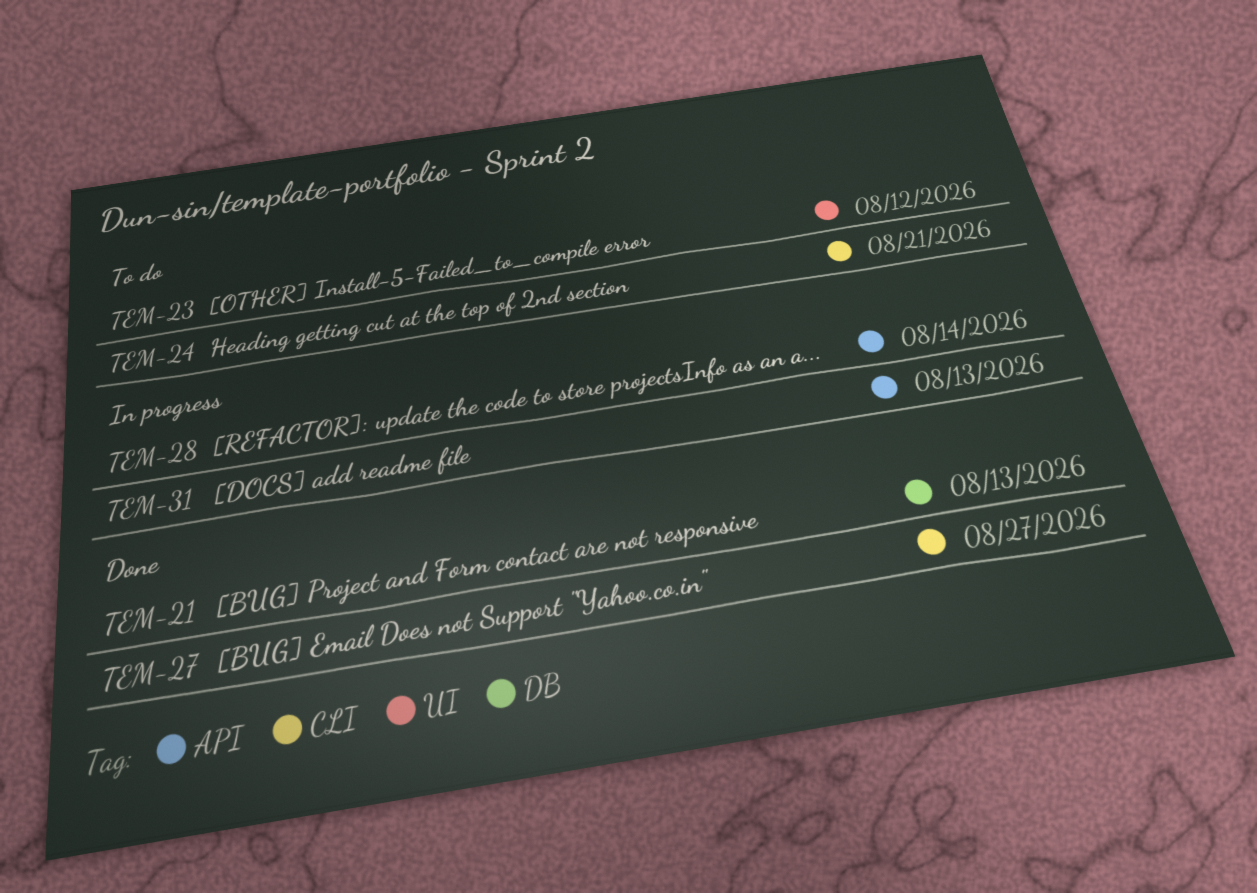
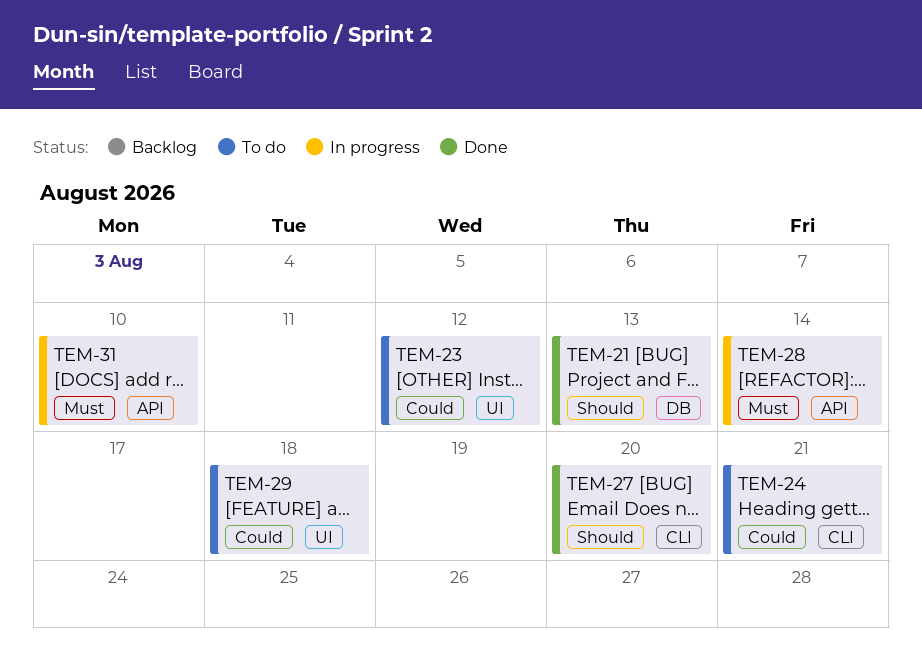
TEM-27, due: Aug 27 -> Aug 20
TEM-29: none -> present
TEM-31, due: Aug 13 -> Aug 10

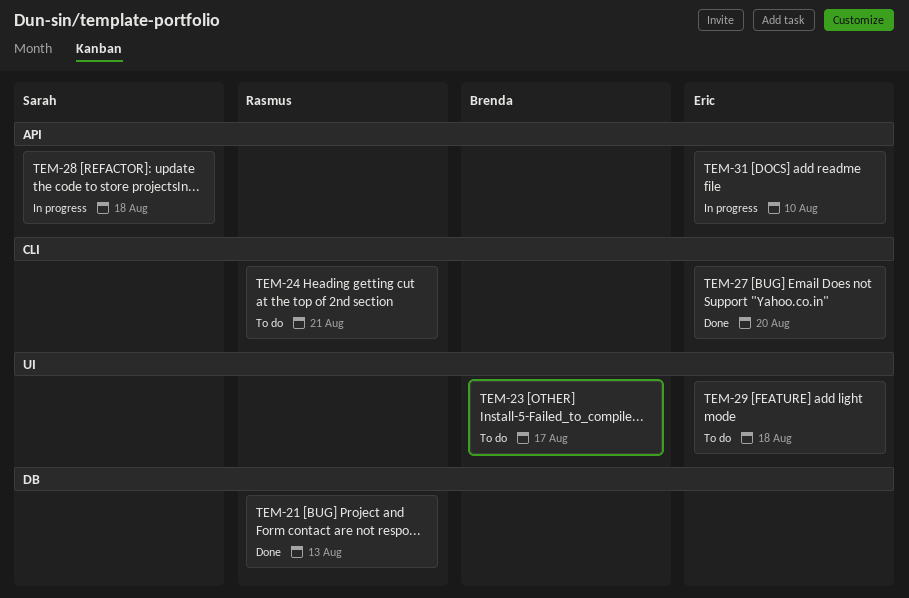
TEM-23, due: Aug 12 -> Aug 17
TEM-28, due: Aug 14 -> Aug 18

